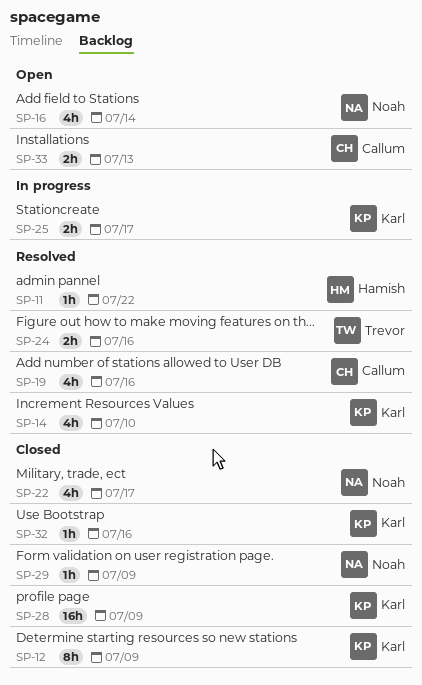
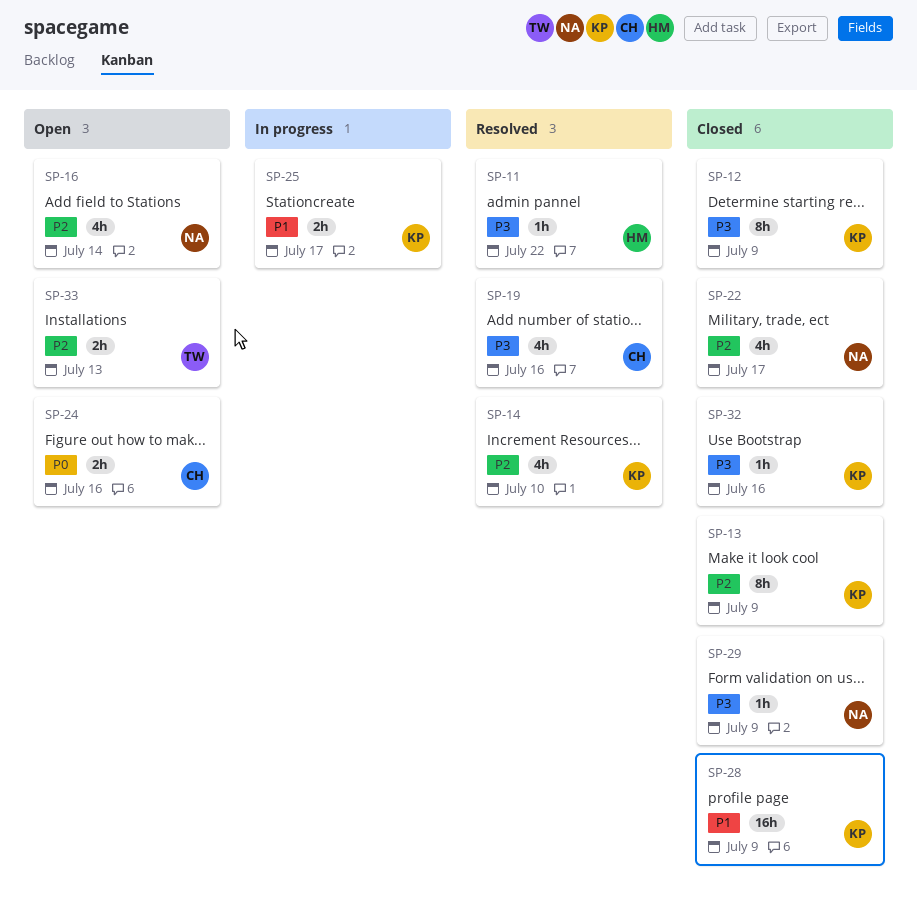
SP-13: none -> present
SP-24, status: Resolved -> Open
SP-24, owner: Trevor -> Callum
SP-33, owner: Callum -> Trevor

